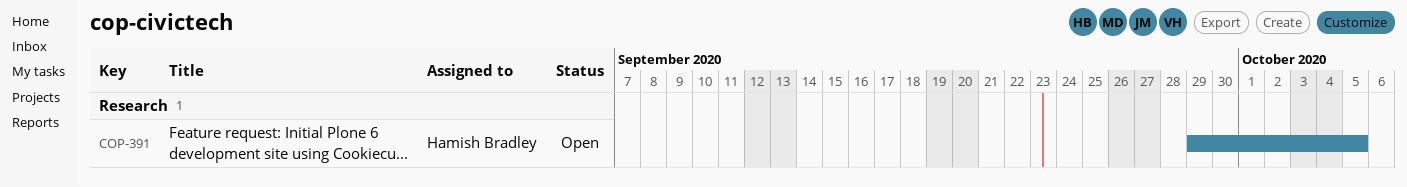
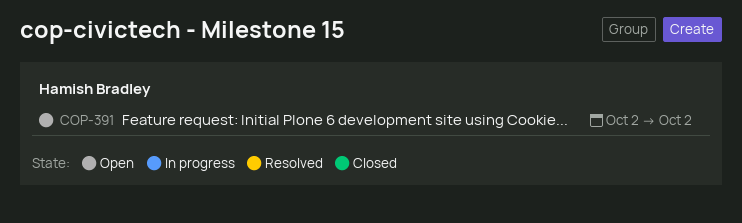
COP-391, start: Sep 29 -> Oct 2
COP-391, due: Oct 5 -> Oct 2

